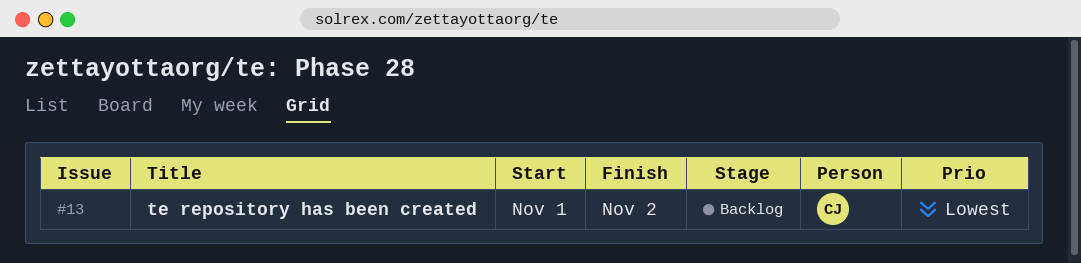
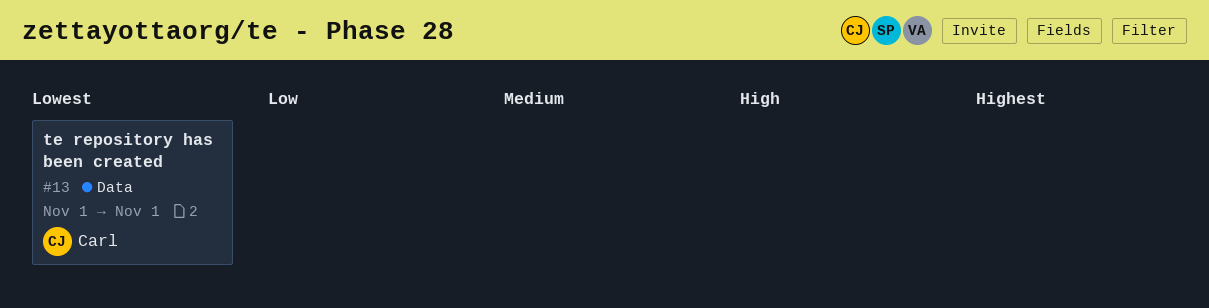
#13, due: Nov 2 -> Nov 1

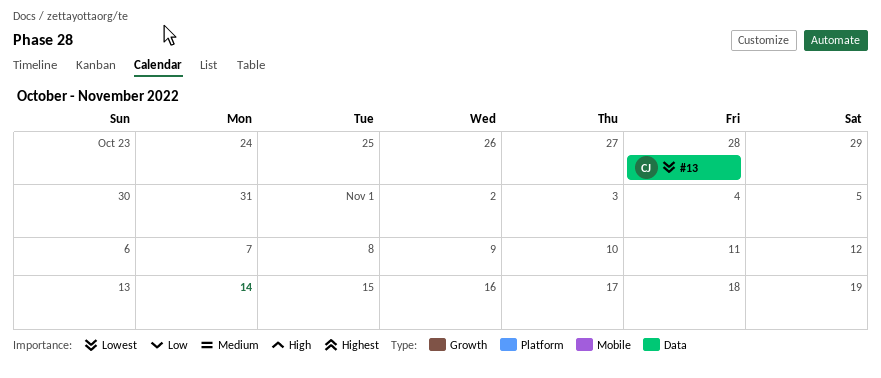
#13, start: Nov 1 -> Oct 28
#13, due: Nov 1 -> Oct 28

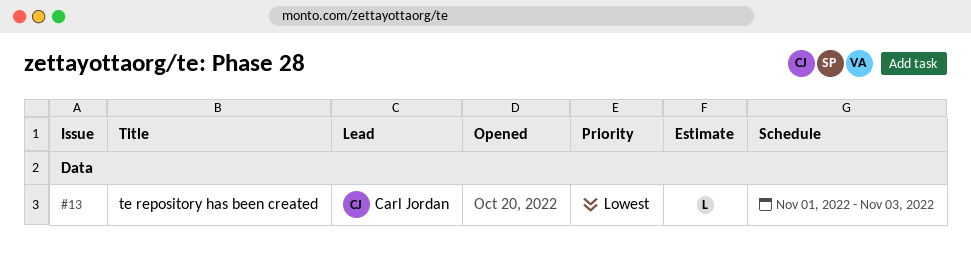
#13, start: Oct 28 -> Nov 1
#13, due: Oct 28 -> Nov 3

